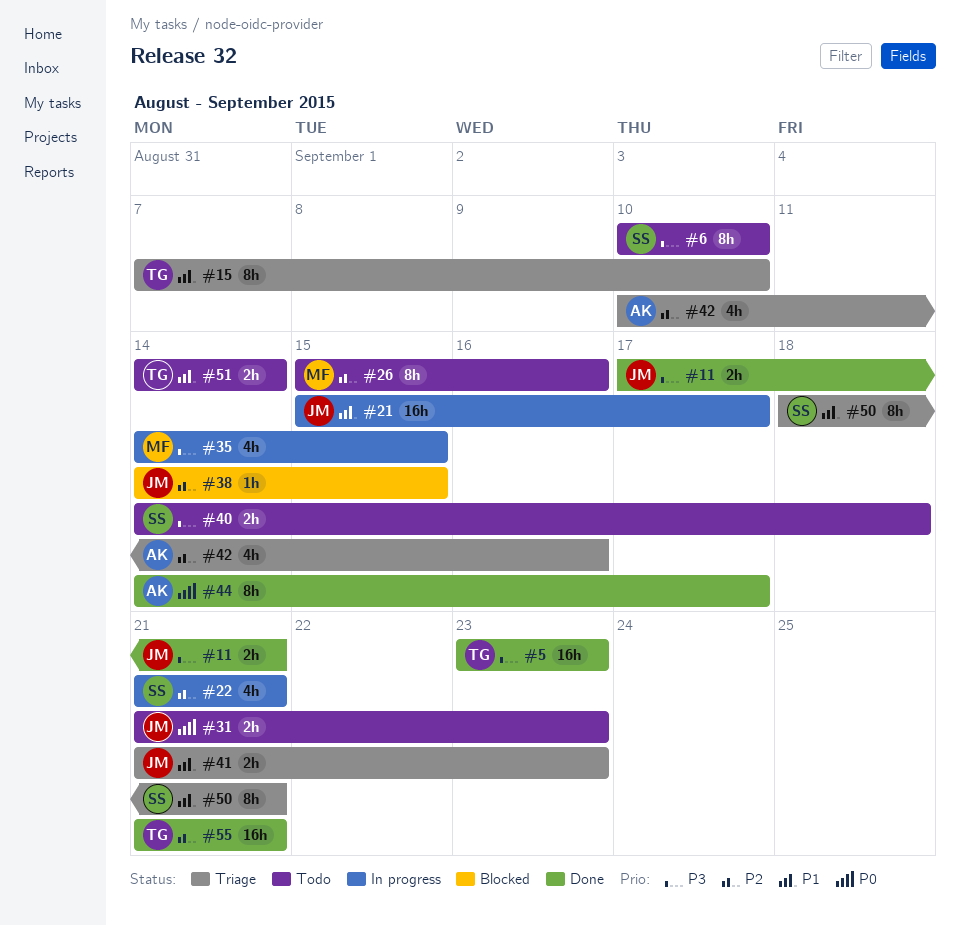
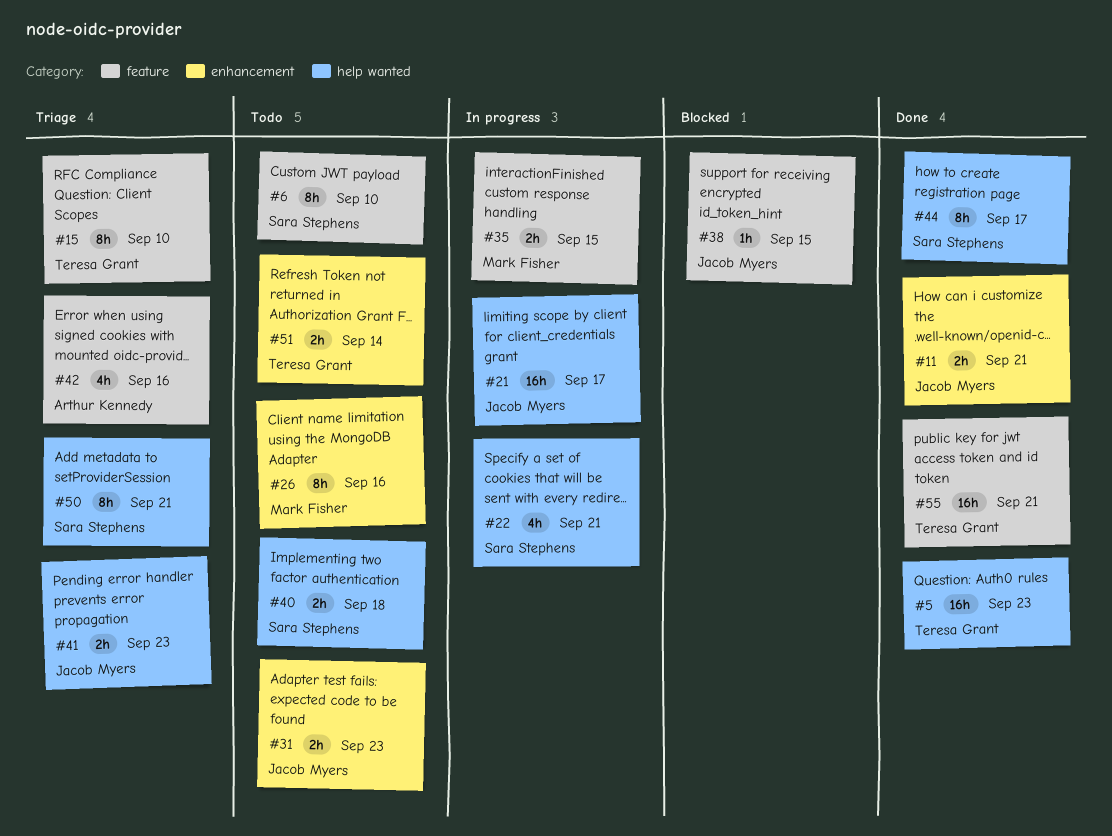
#35, estimate: 4h -> 2h
#44, owner: Arthur Kennedy -> Sara Stephens

